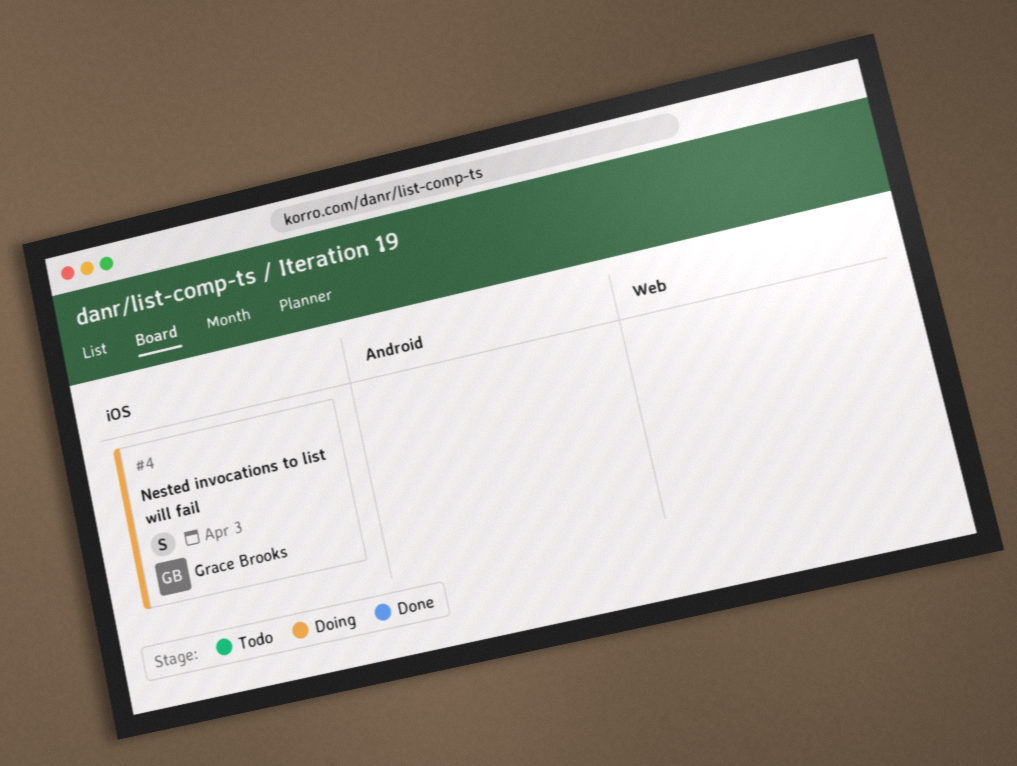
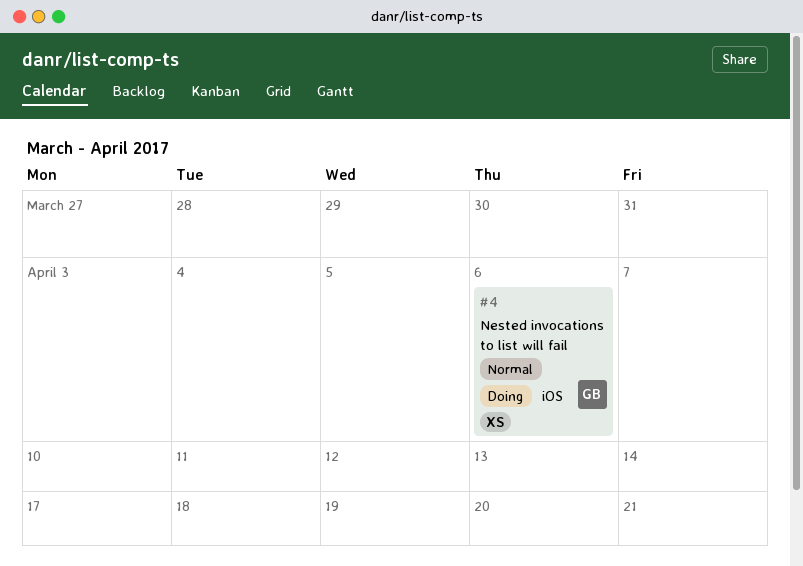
#4, estimate: S -> XS
#4, due: Apr 3 -> Apr 6

